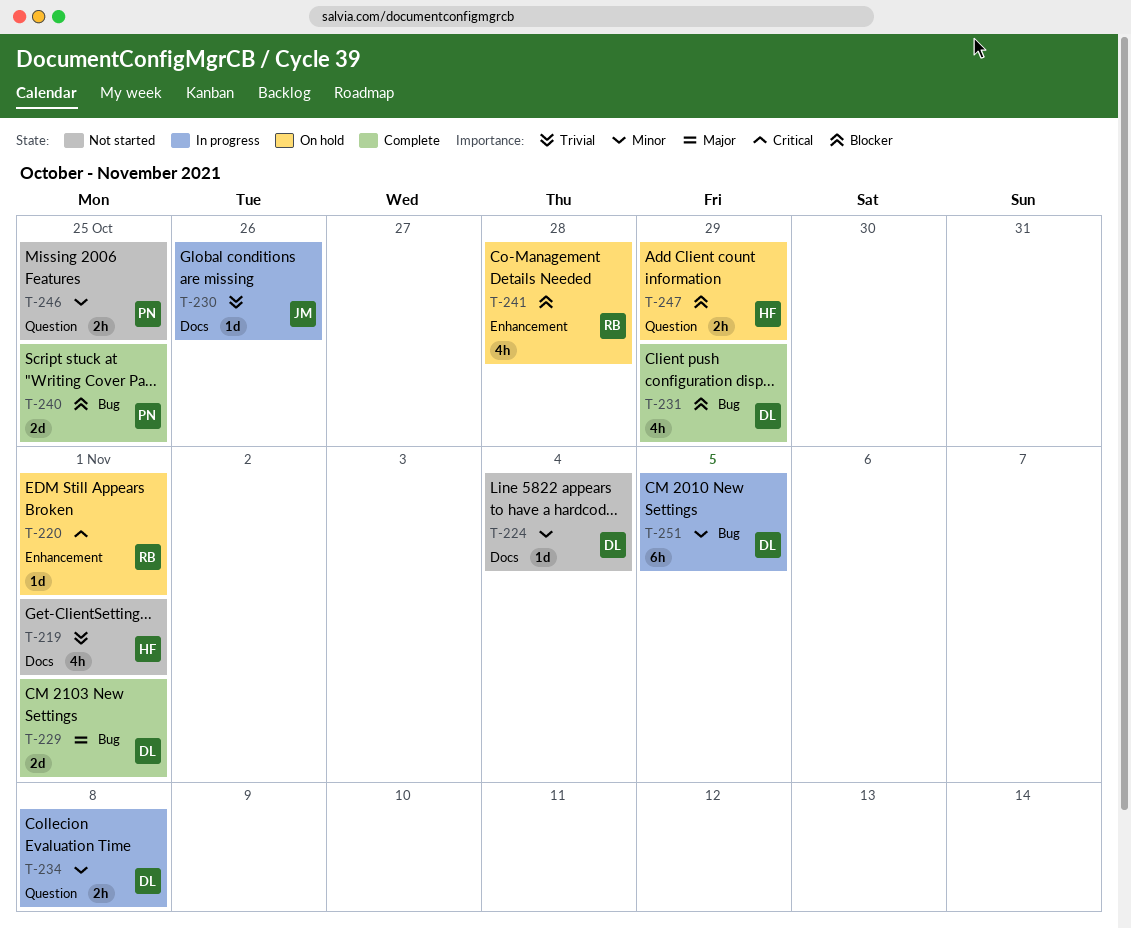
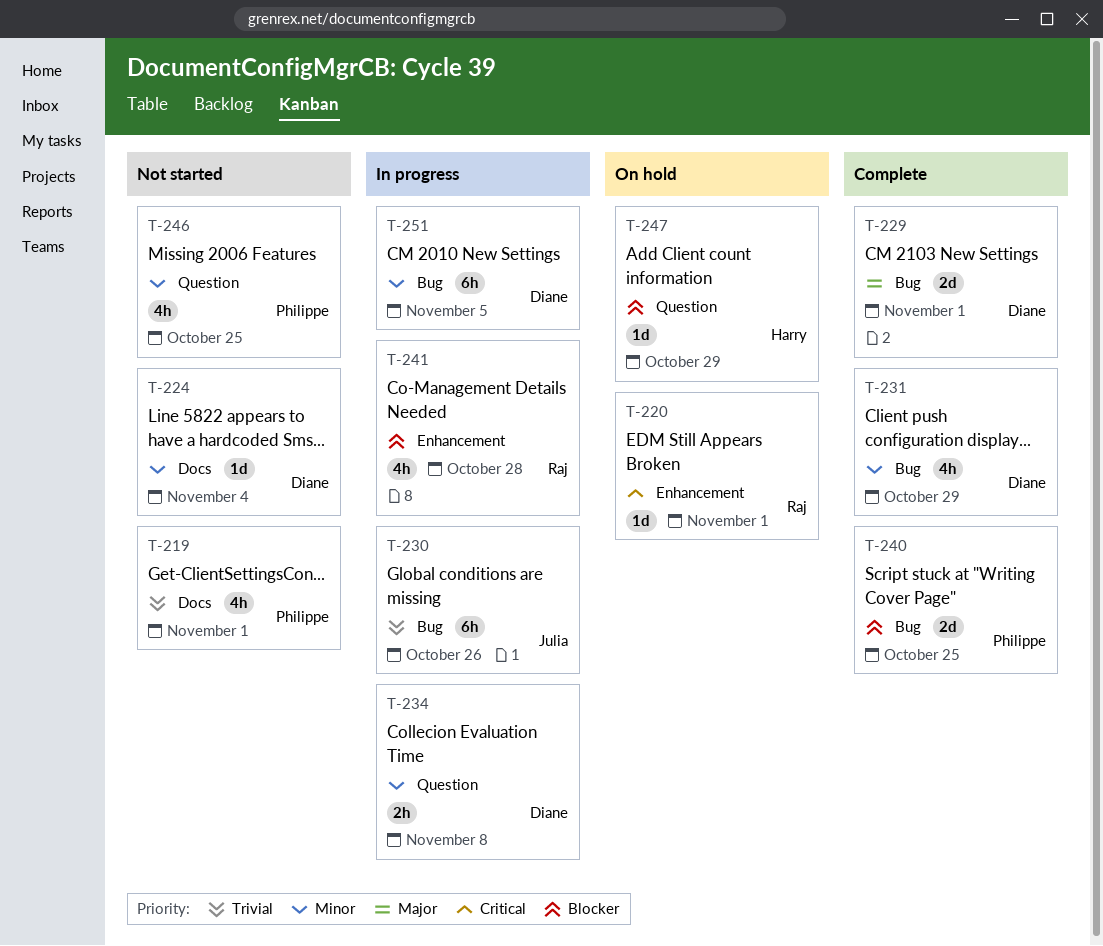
T-219, owner: Harry -> Philippe
T-230, label: Docs -> Bug
T-230, estimate: 1d -> 6h
T-231, priority: Blocker -> Minor
T-241, status: On hold -> In progress
T-246, estimate: 2h -> 4h
T-247, estimate: 2h -> 1d

